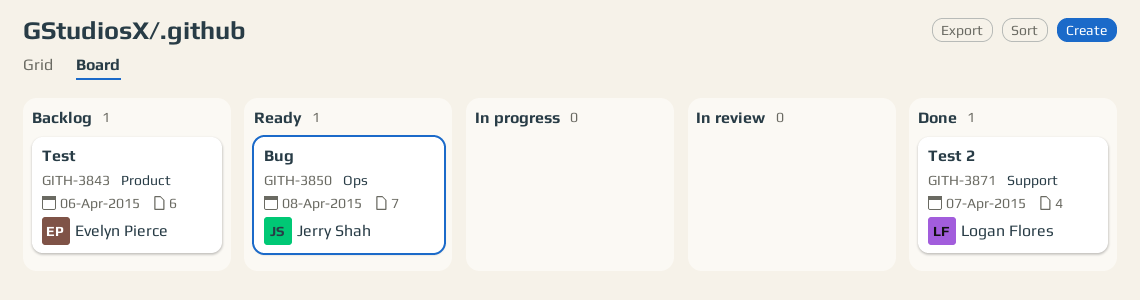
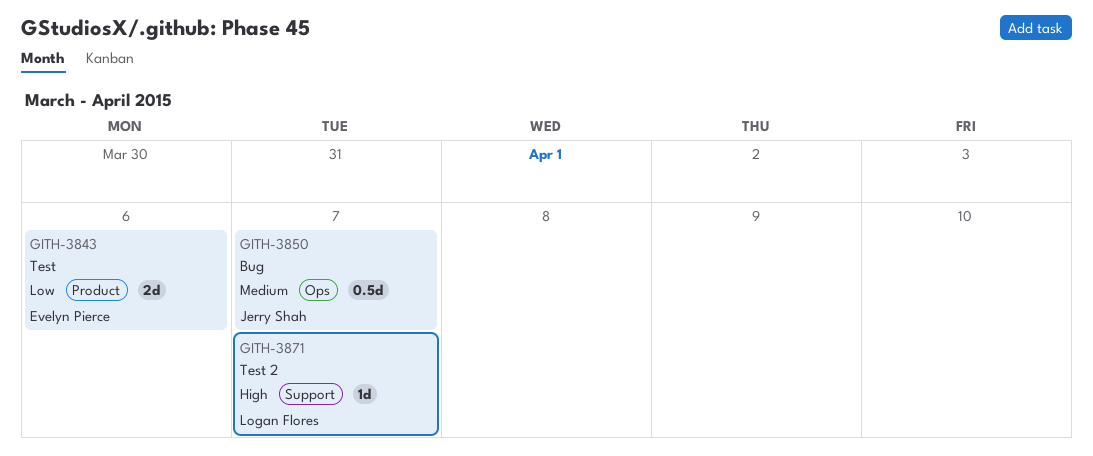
GITH-3850, due: Apr 8 -> Apr 7

